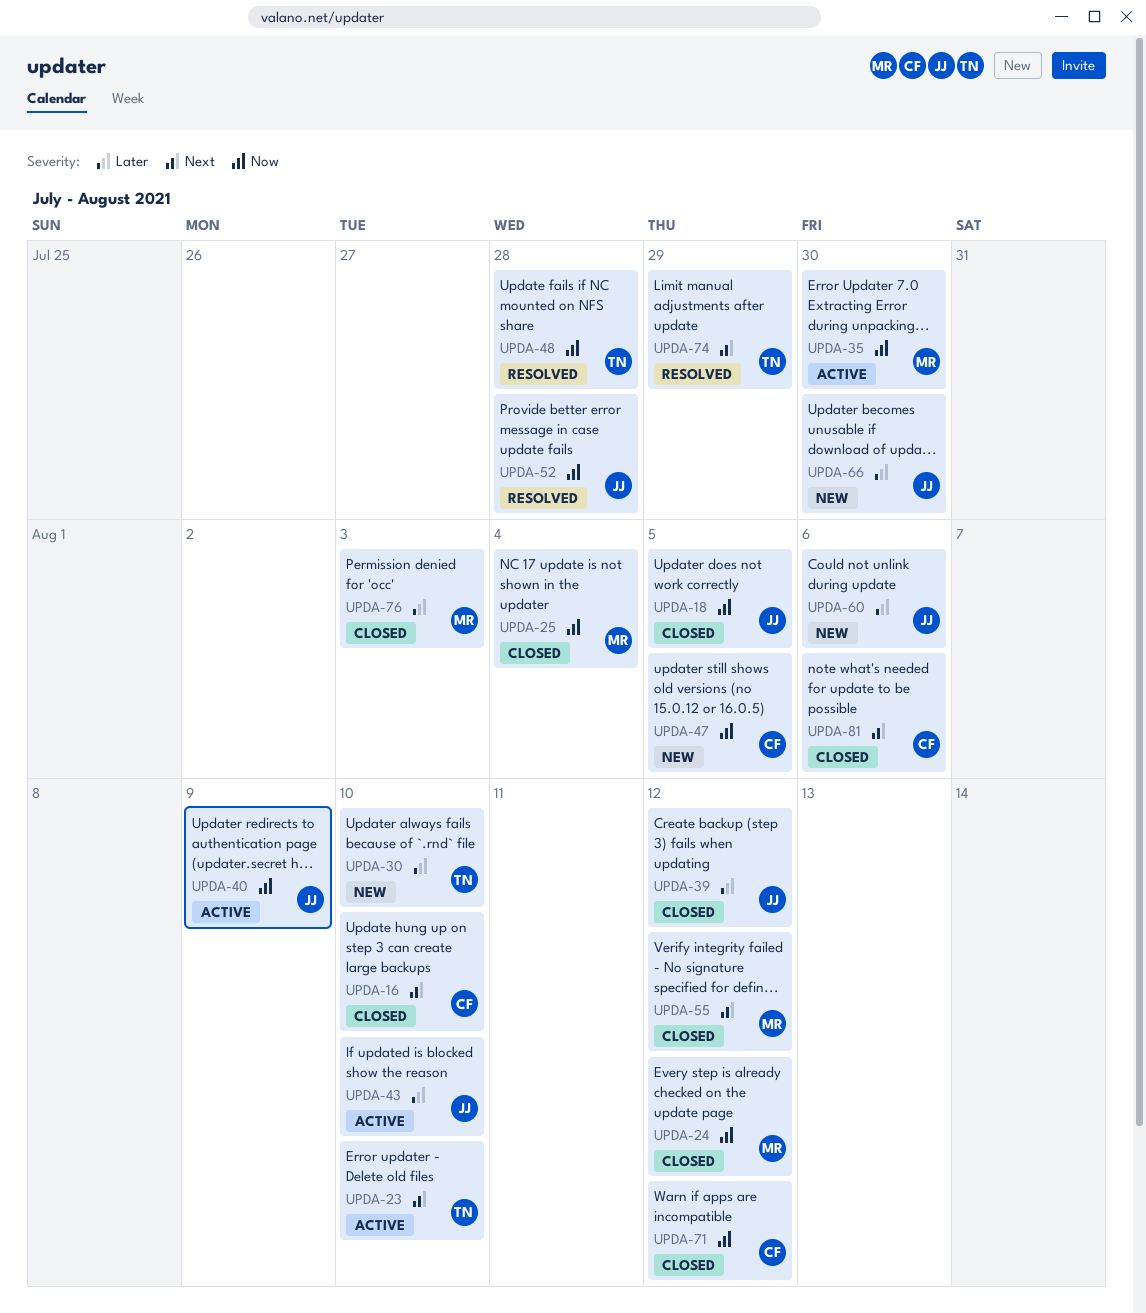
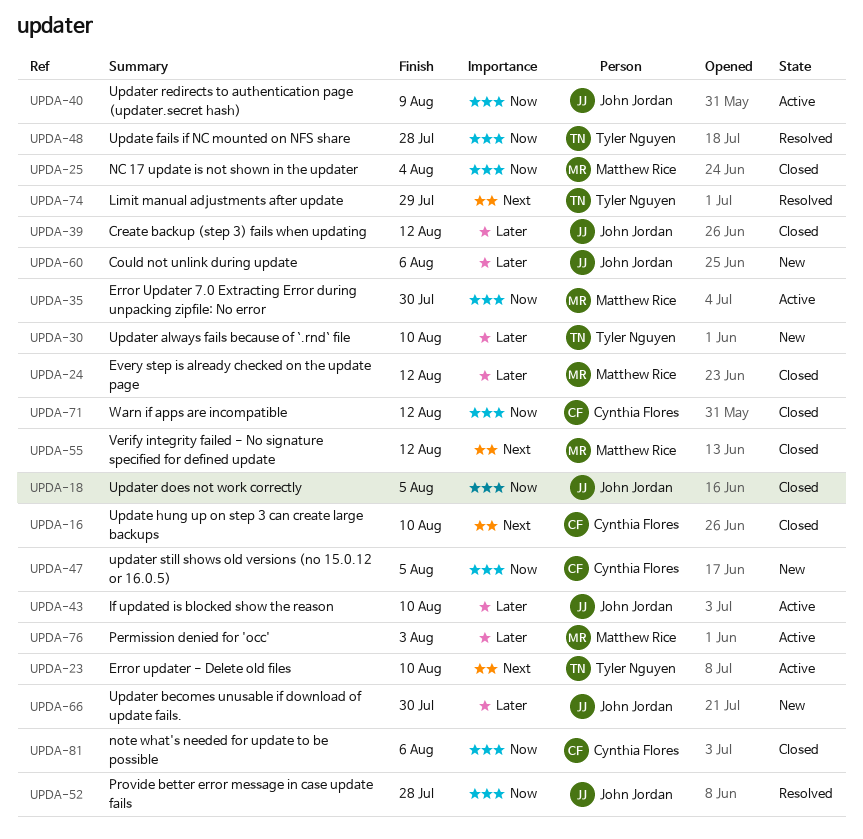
UPDA-24, priority: Now -> Later
UPDA-76, status: Closed -> Active
UPDA-81, priority: Next -> Now

